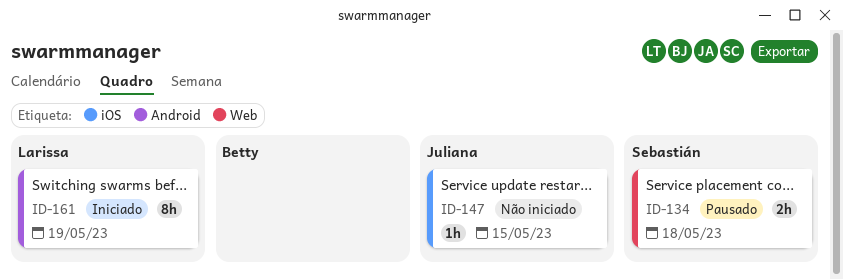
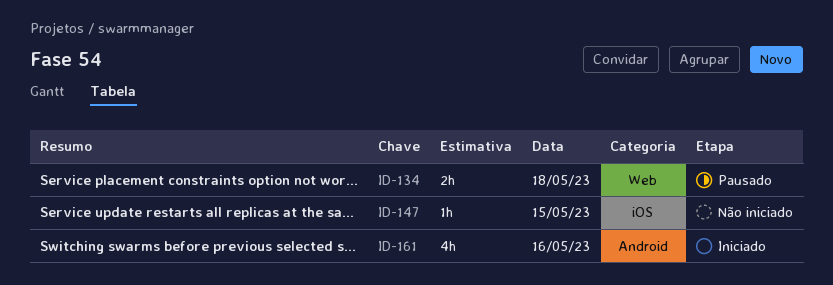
ID-161, estimate: 8h -> 4h
ID-161, day: May 19 -> May 16

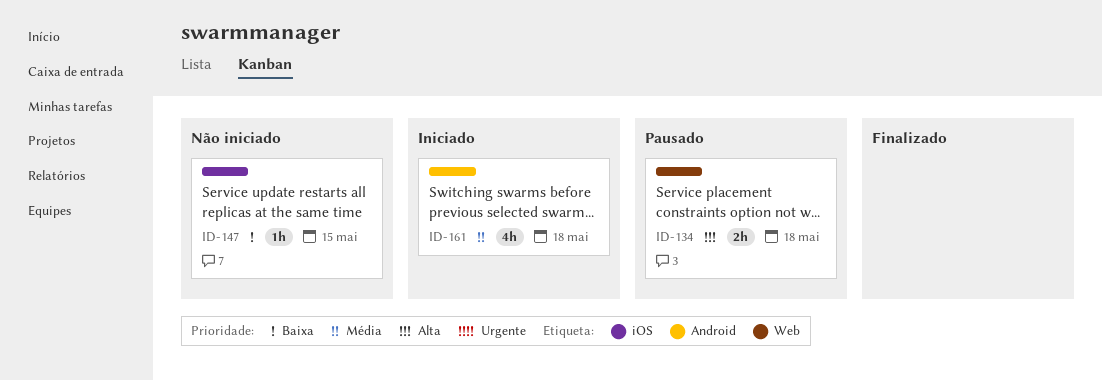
ID-161, day: May 16 -> May 18

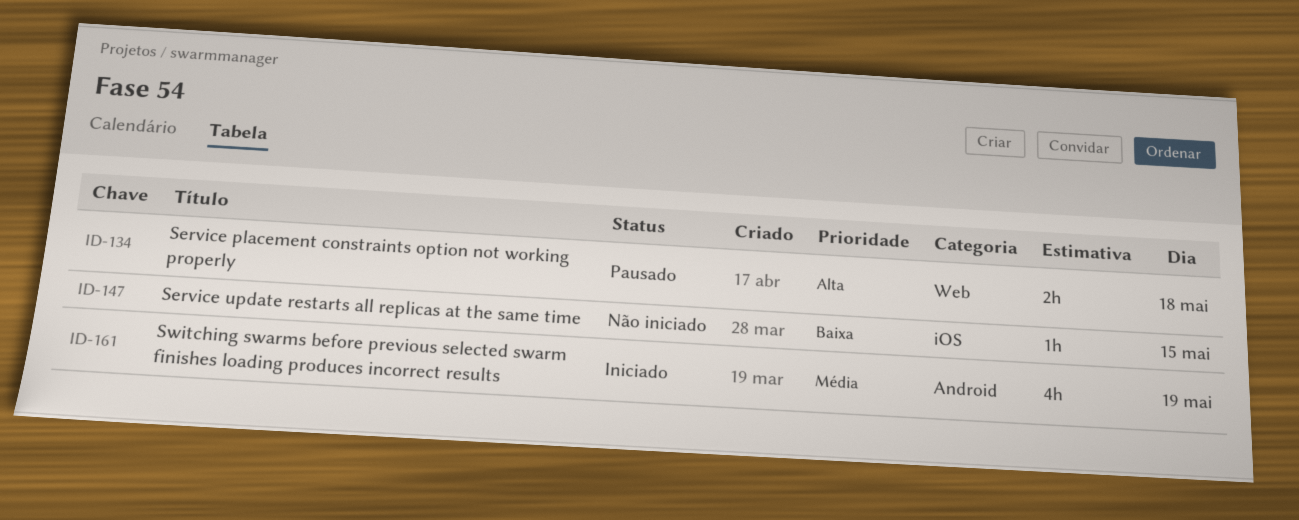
ID-161, day: May 18 -> May 19

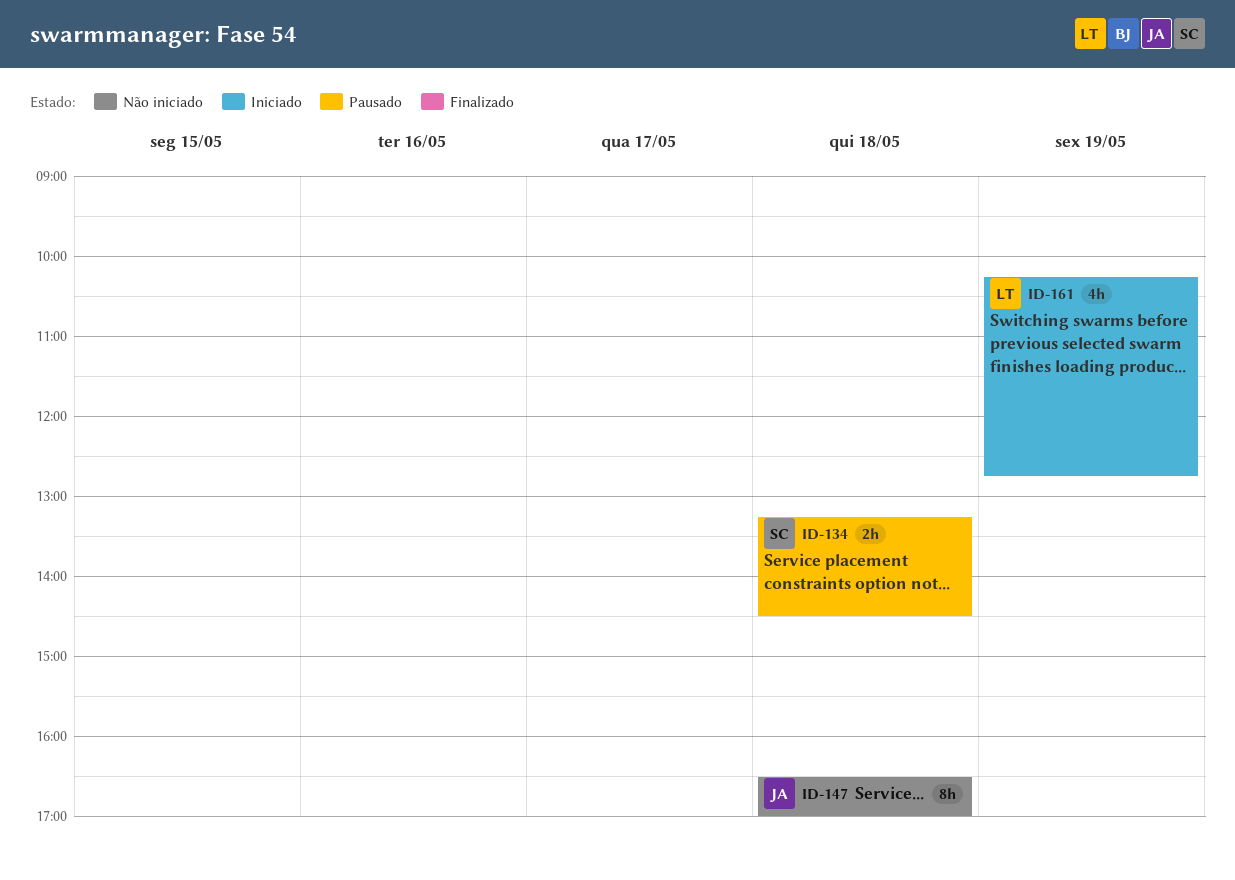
ID-147, estimate: 1h -> 8h
ID-147, day: May 15 -> May 18

